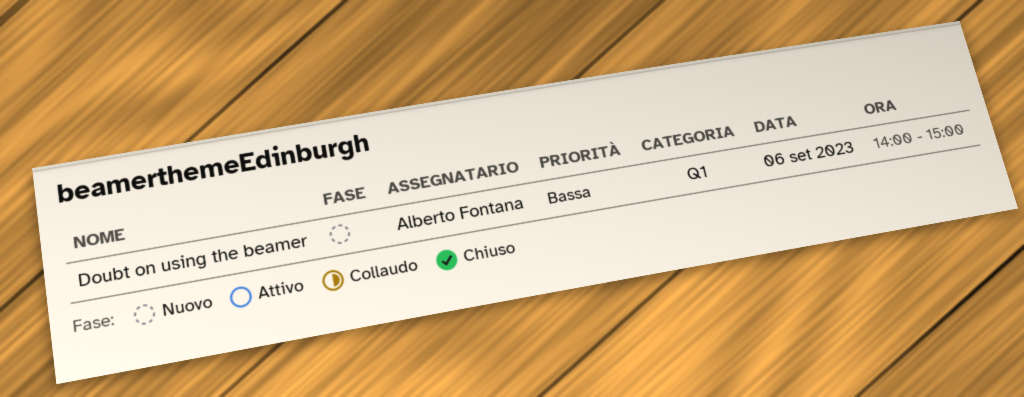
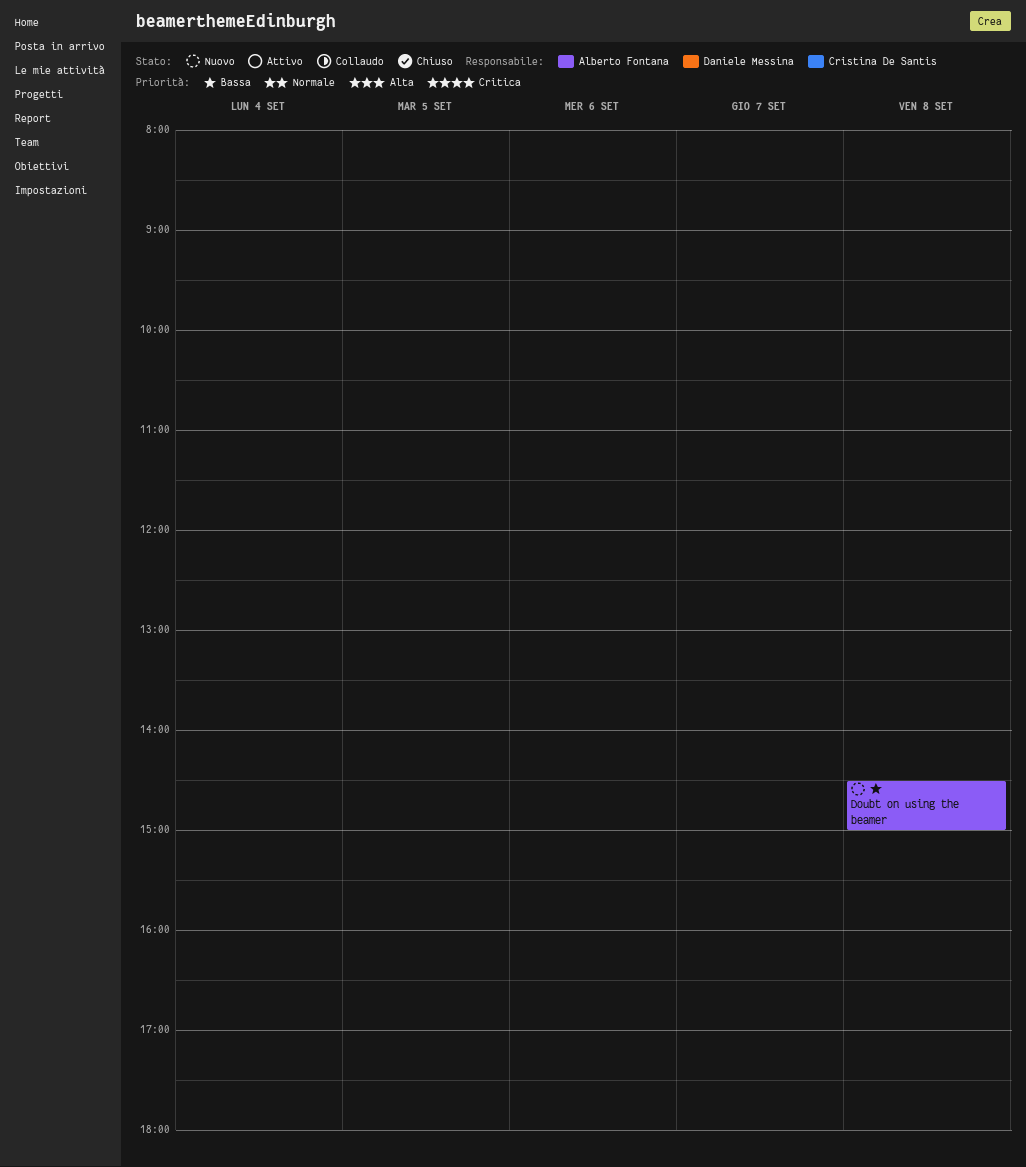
Doubt on using the beamer, day: Sep 6 -> Sep 8
Doubt on using the beamer, begins: 14:00 -> 14:30

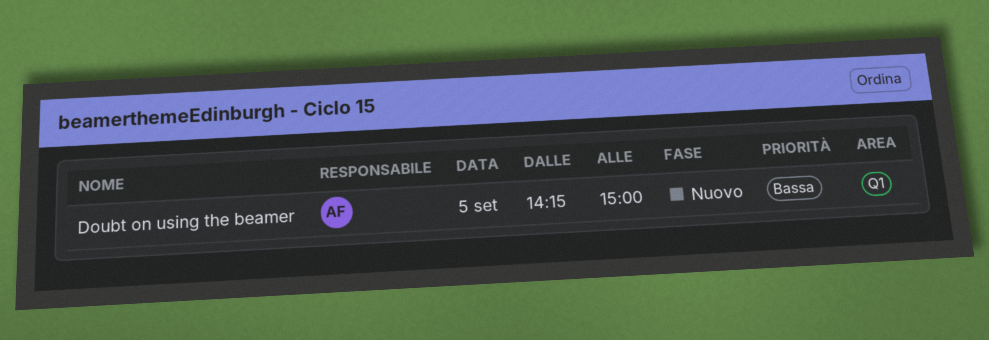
Doubt on using the beamer, day: Sep 8 -> Sep 5
Doubt on using the beamer, begins: 14:30 -> 14:15

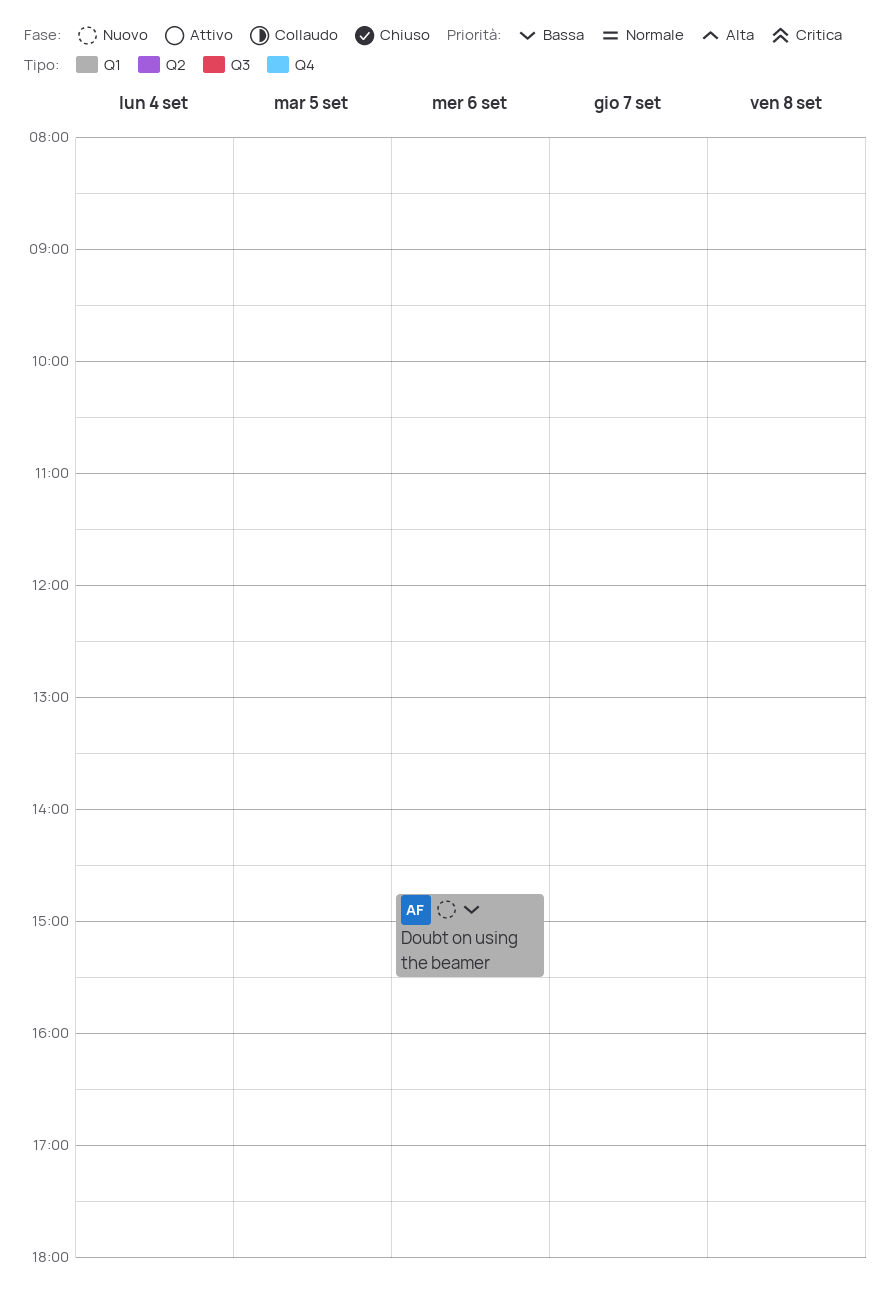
Doubt on using the beamer, day: Sep 5 -> Sep 6
Doubt on using the beamer, begins: 14:15 -> 14:45
Doubt on using the beamer, ends: 15:00 -> 15:30

